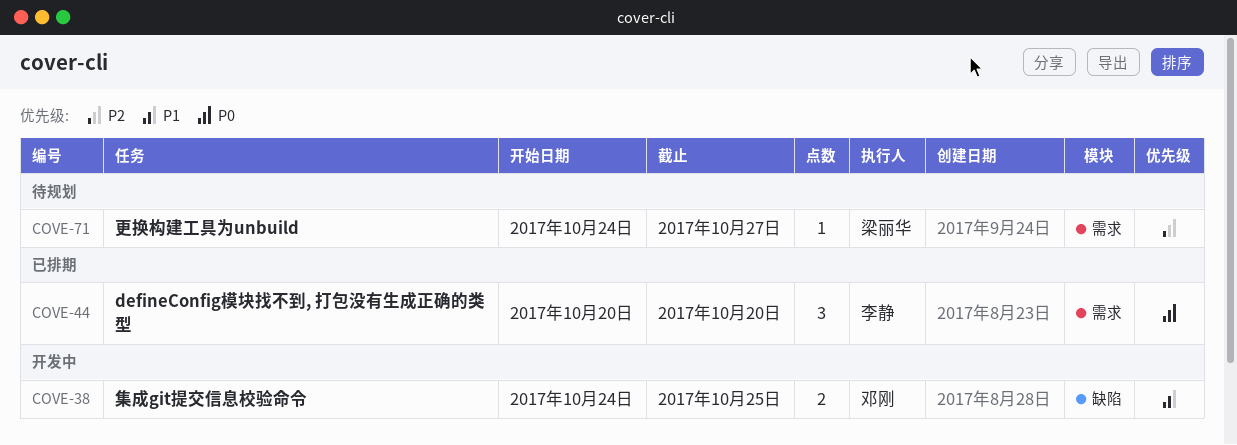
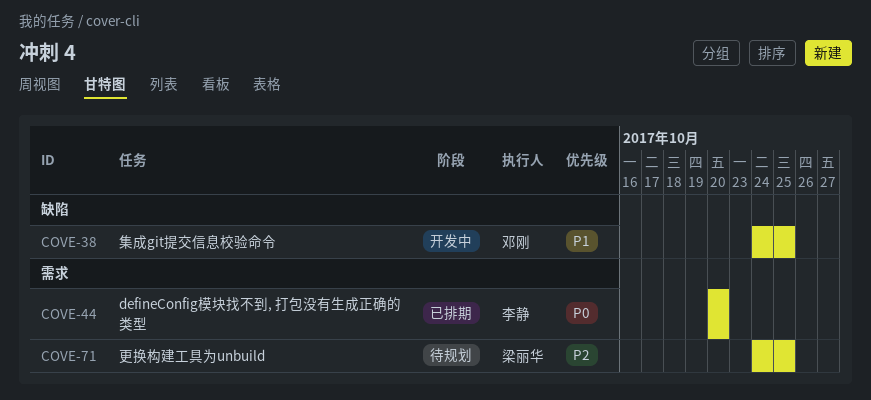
COVE-71, due: Oct 27 -> Oct 25

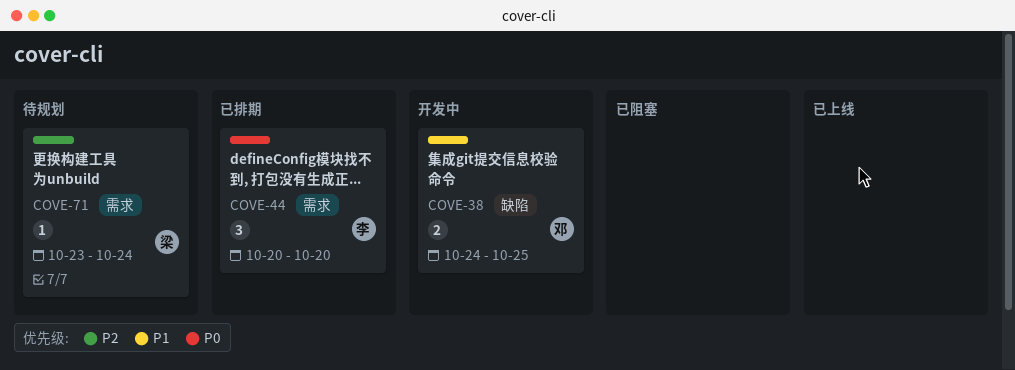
COVE-71, start: Oct 24 -> Oct 23
COVE-71, due: Oct 25 -> Oct 24

